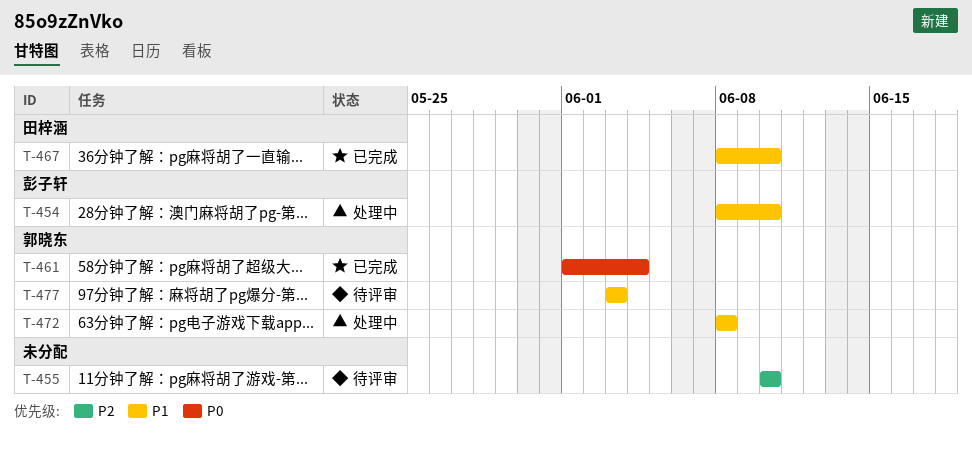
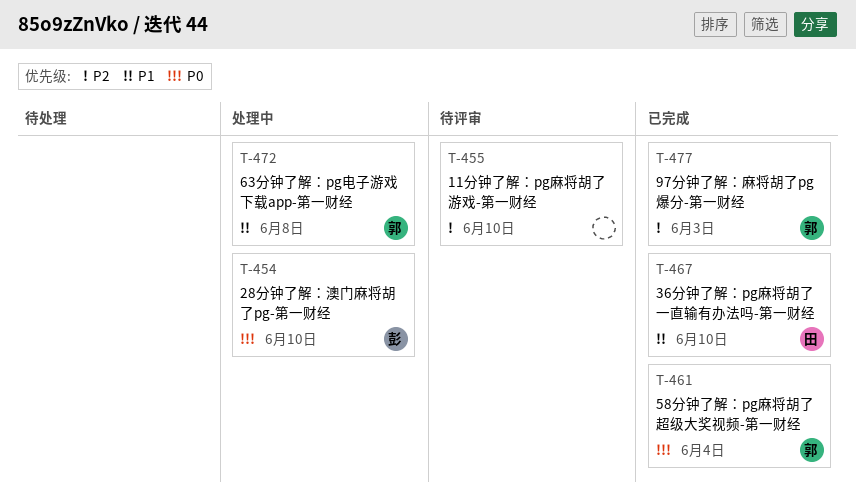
T-454, priority: P1 -> P0
T-477, status: 待评审 -> 已完成
T-477, priority: P1 -> P2

